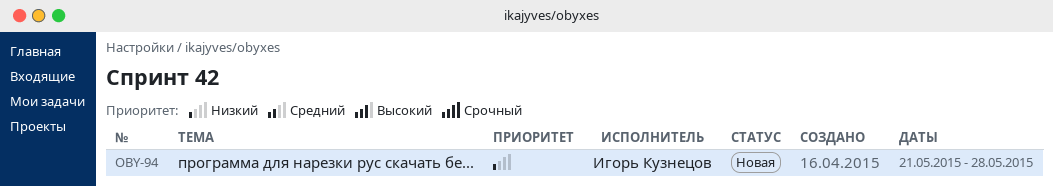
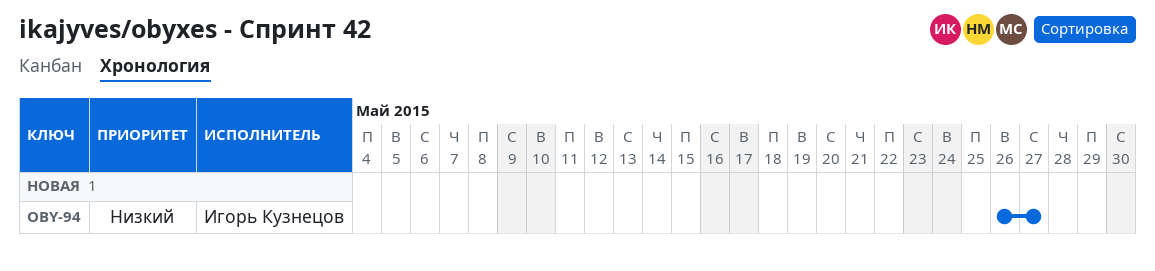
OBY-94, start: May 21 -> May 26
OBY-94, due: May 28 -> May 27

